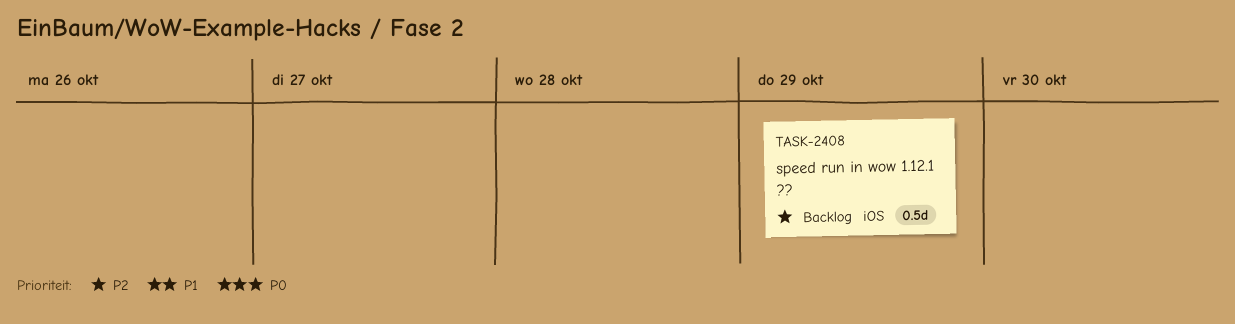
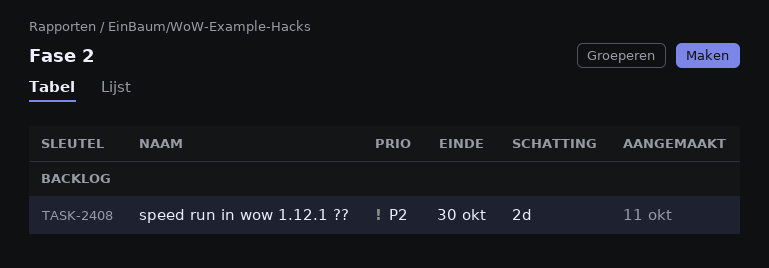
TASK-2408, estimate: 0.5d -> 2d
TASK-2408, due: Oct 29 -> Oct 30

